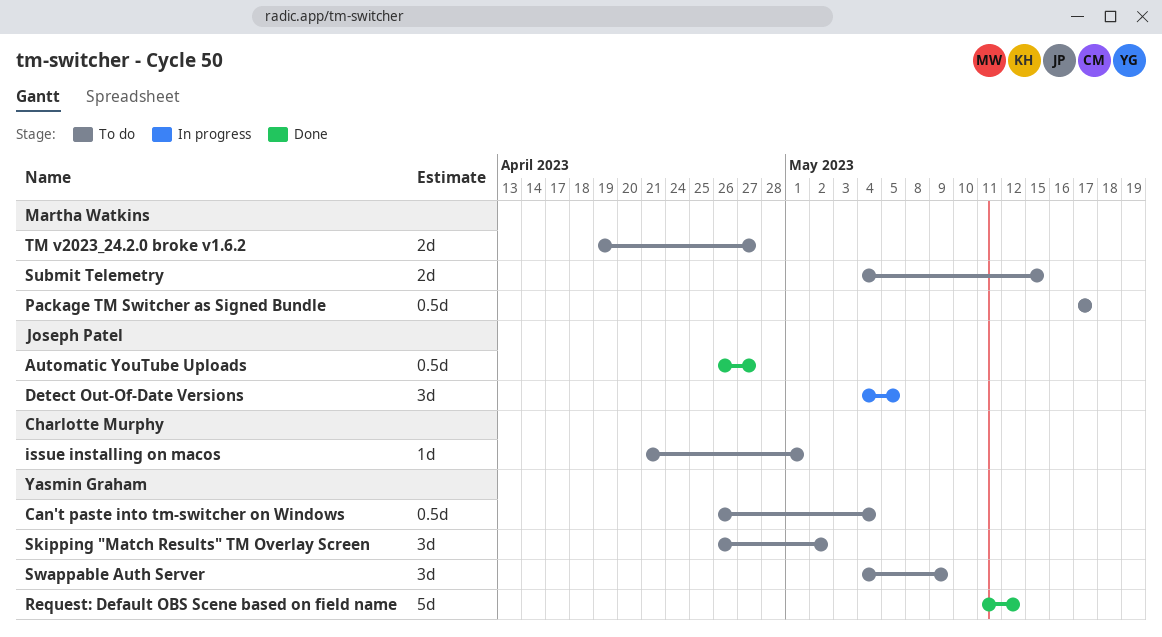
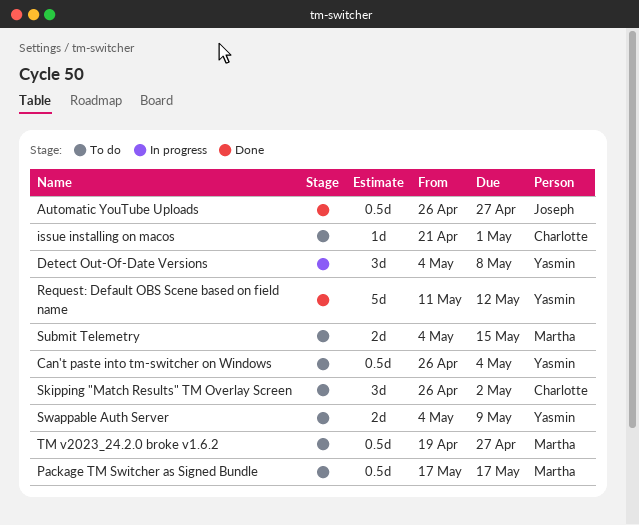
Detect Out-Of-Date Versions, owner: Joseph Patel -> Yasmin Graham
Detect Out-Of-Date Versions, due: May 5 -> May 8
Skipping "Match Results" TM Overlay Screen, owner: Yasmin Graham -> Charlotte Murphy
Swappable Auth Server, estimate: 3d -> 2d
TM v2023_24.2.0 broke v1.6.2, estimate: 2d -> 0.5d

